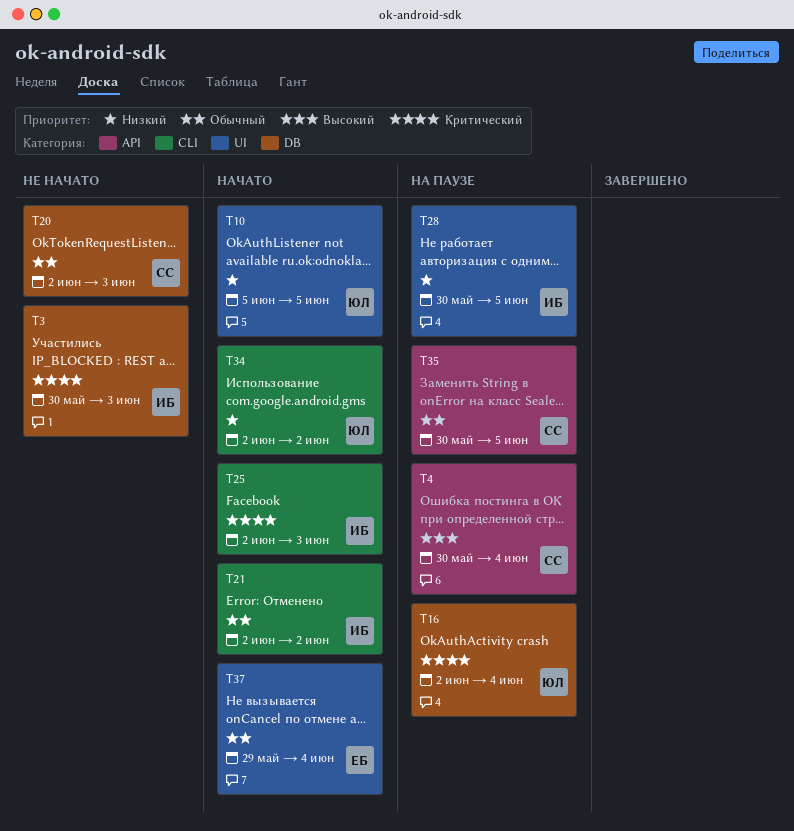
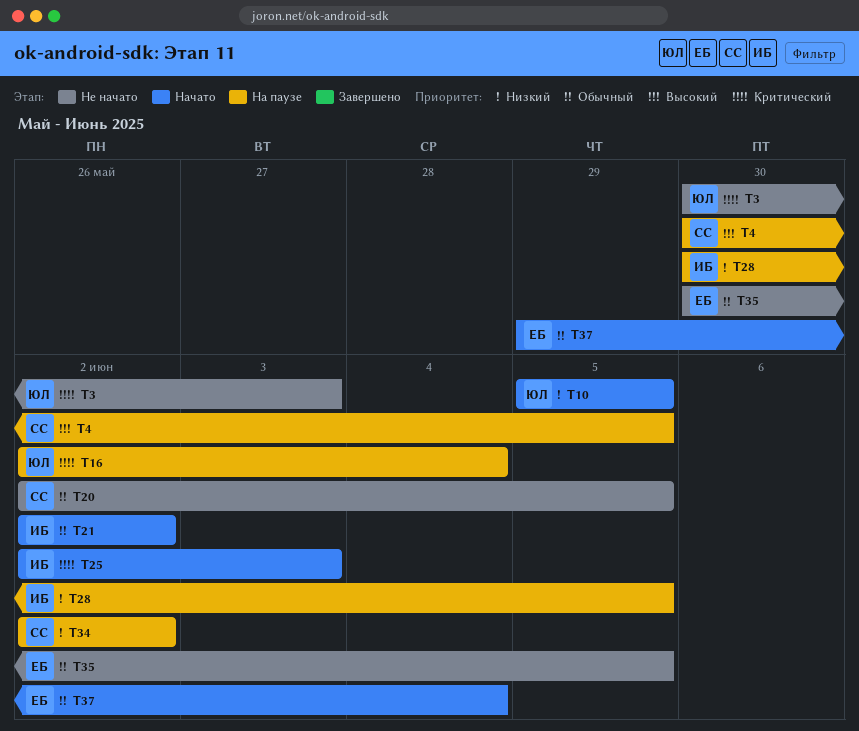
T3, owner: ИБ -> ЮЛ
T4, due: Jun 4 -> Jun 5
T20, due: Jun 3 -> Jun 5
T34, status: Начато -> На паузе
T34, owner: ЮЛ -> СС
T35, status: На паузе -> Не начато
T35, owner: СС -> ЕБ

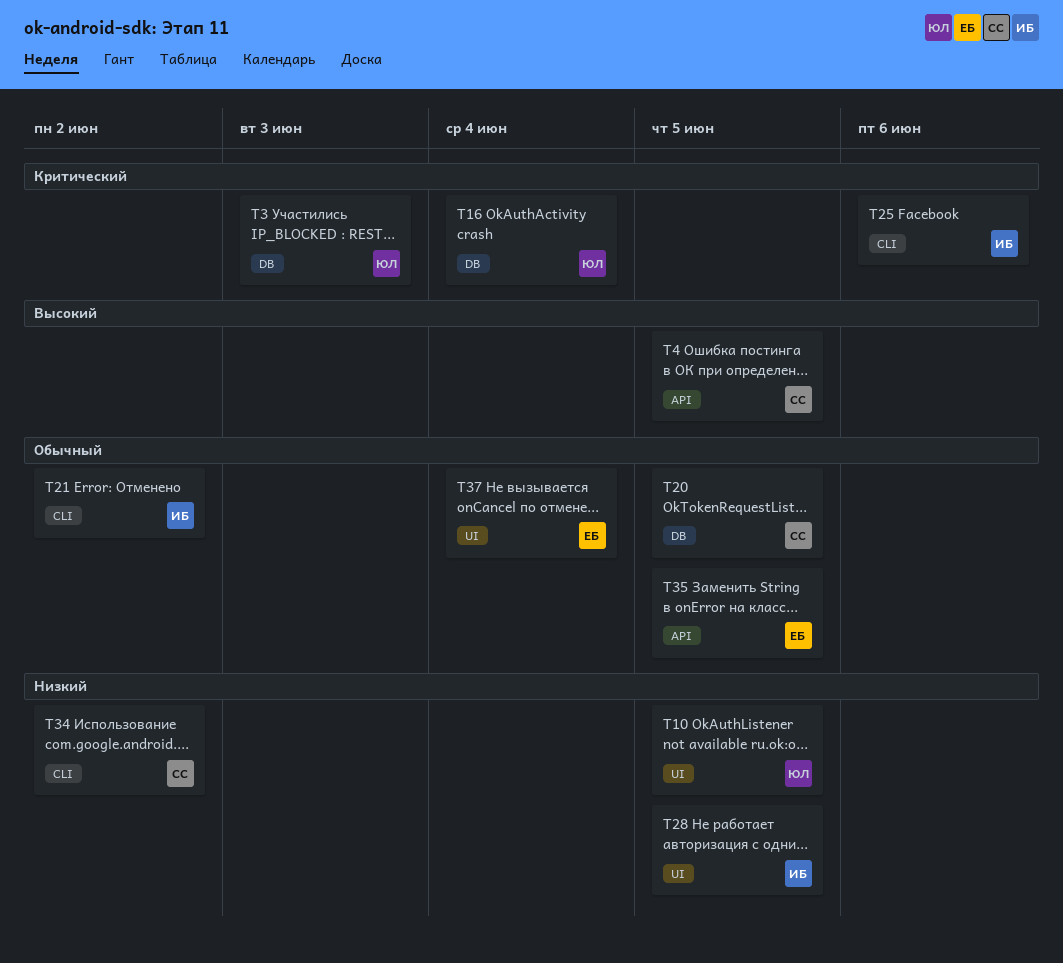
T25, due: Jun 3 -> Jun 6

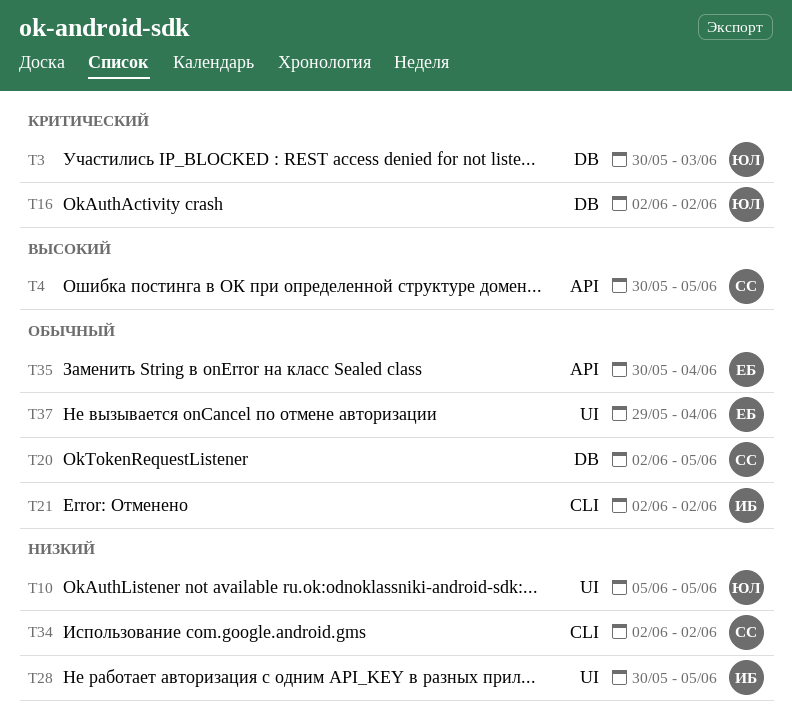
T16, due: Jun 4 -> Jun 2
T25: present -> none
T35, due: Jun 5 -> Jun 4

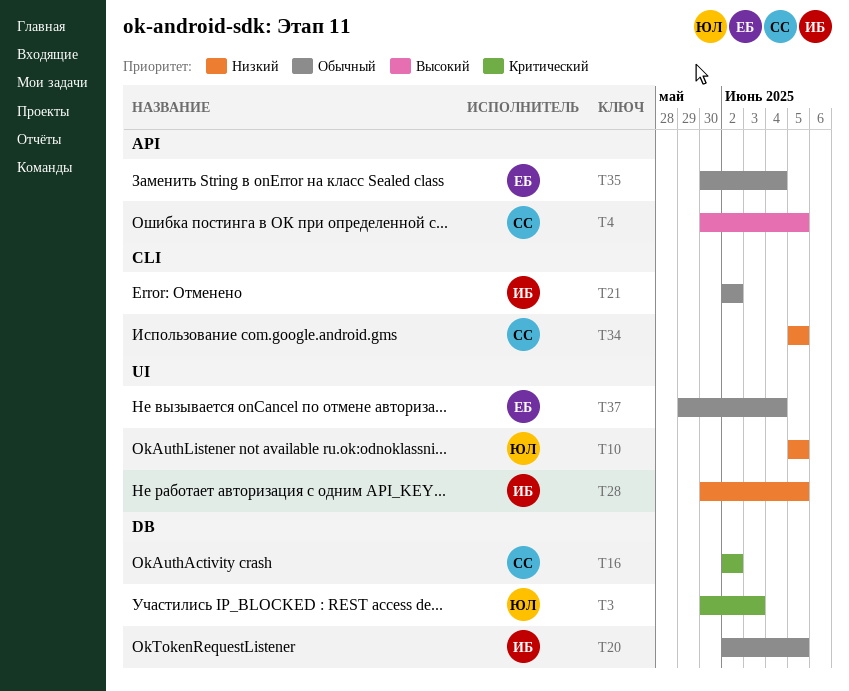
T16, owner: ЮЛ -> СС
T20, owner: СС -> ИБ
T34, start: Jun 2 -> Jun 5
T34, due: Jun 2 -> Jun 5

